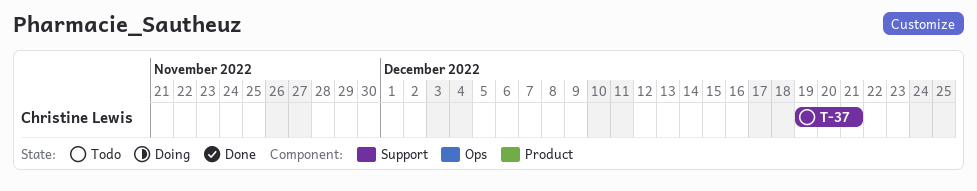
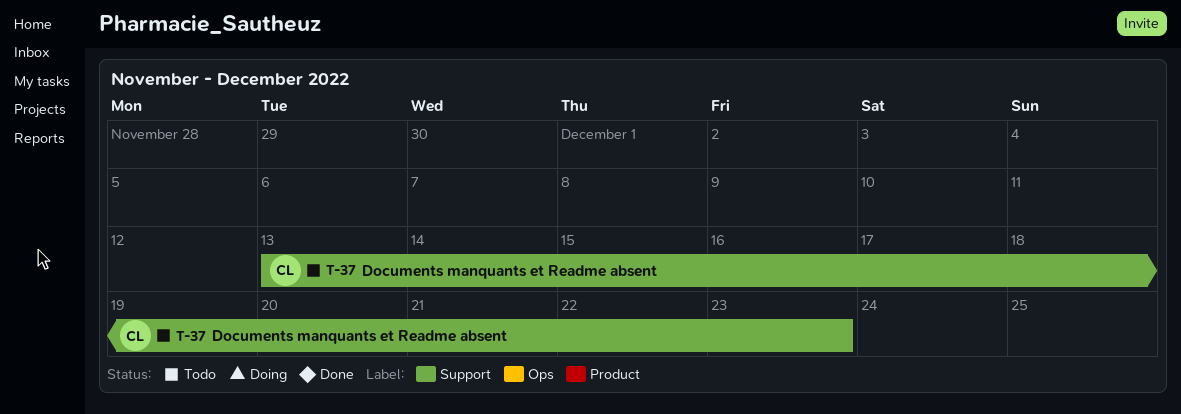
T-37, start: Dec 19 -> Dec 13
T-37, due: Dec 21 -> Dec 23

